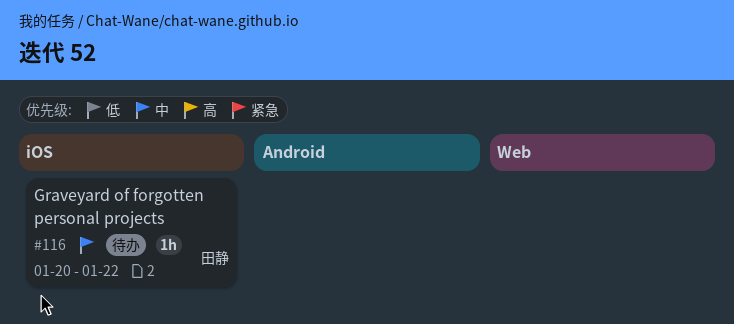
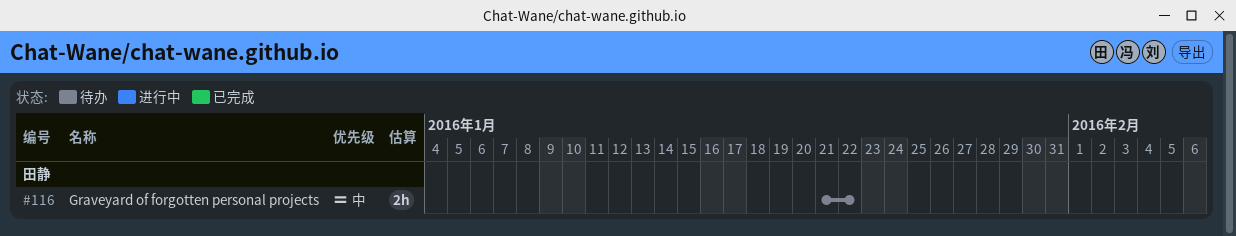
#116, estimate: 1h -> 2h
#116, start: Jan 20 -> Jan 21

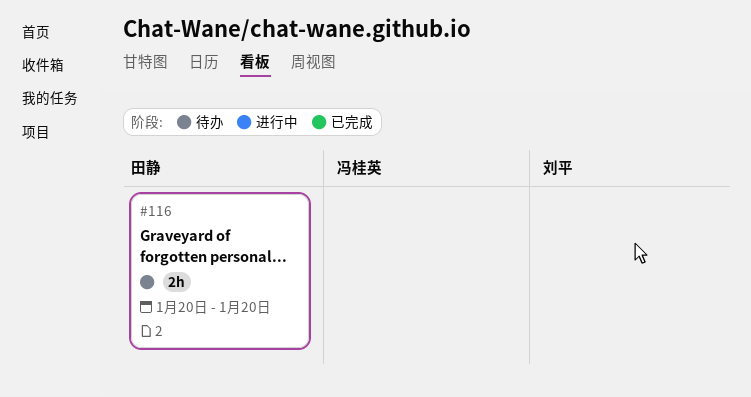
#116, start: Jan 21 -> Jan 20
#116, due: Jan 22 -> Jan 20

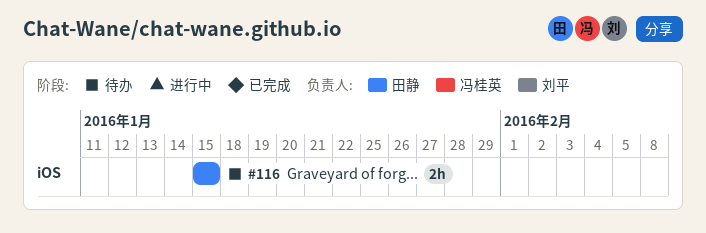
#116, start: Jan 20 -> Jan 15
#116, due: Jan 20 -> Jan 15

